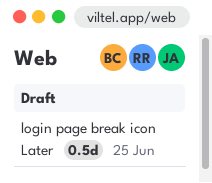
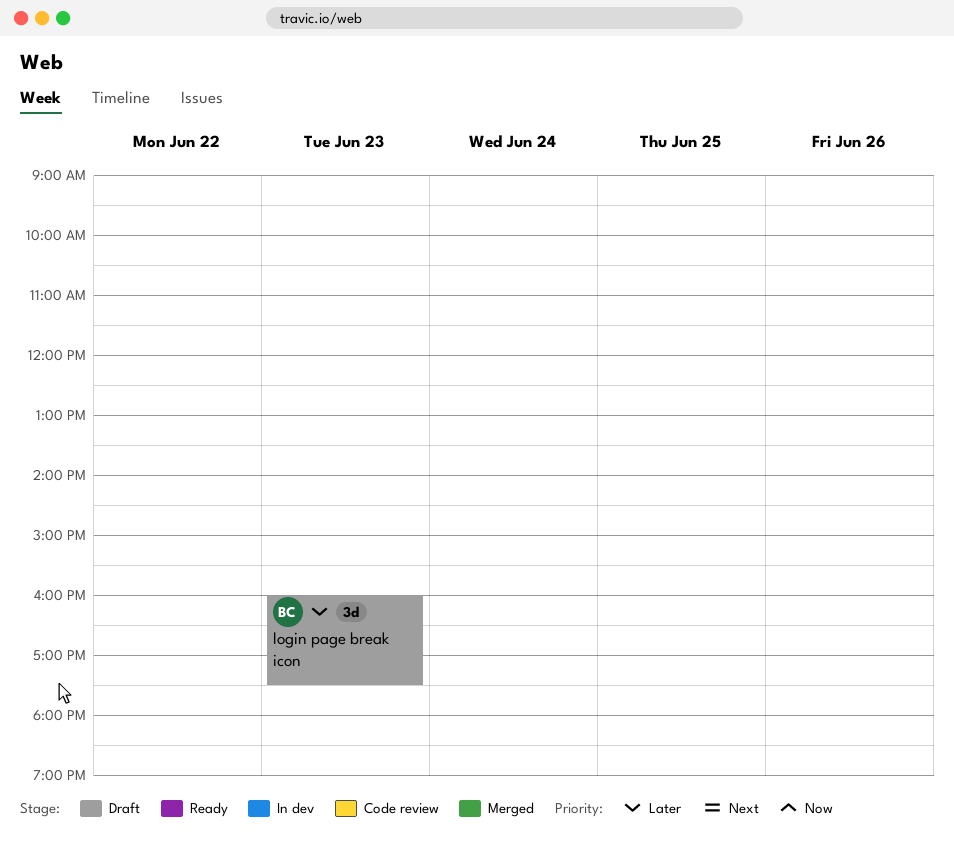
login page break icon, estimate: 0.5d -> 3d
login page break icon, day: Jun 25 -> Jun 23

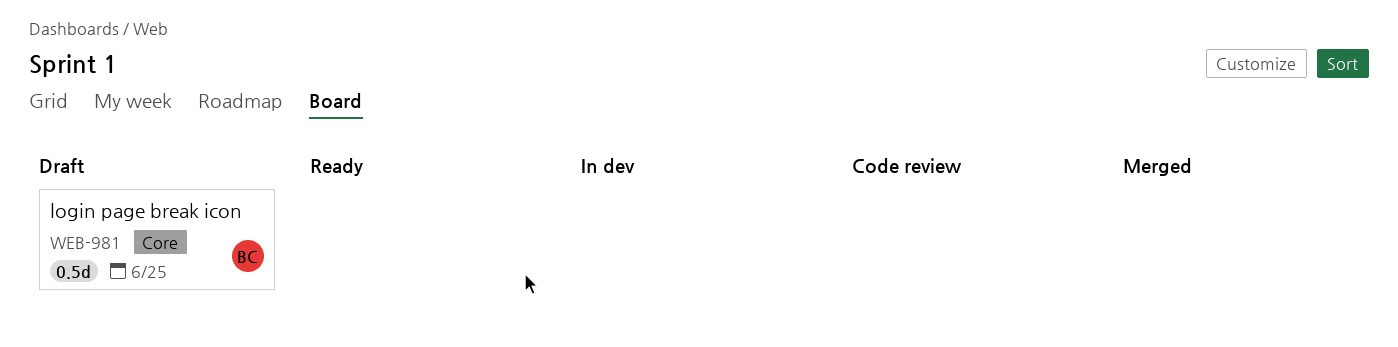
login page break icon, estimate: 3d -> 0.5d
login page break icon, day: Jun 23 -> Jun 25

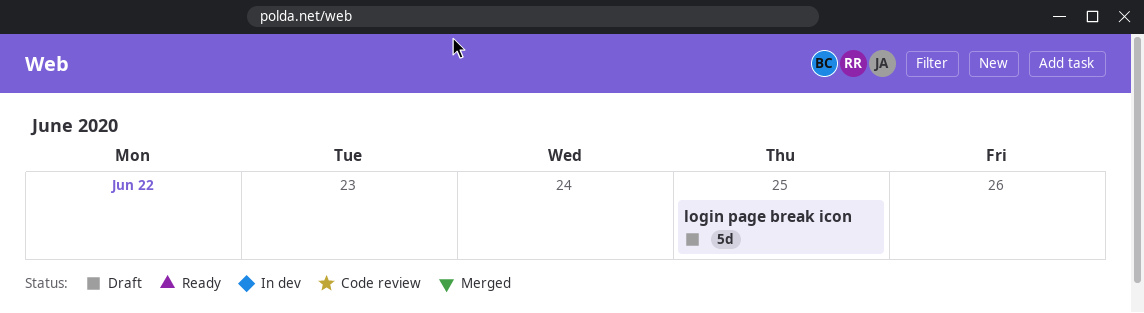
login page break icon, estimate: 0.5d -> 5d

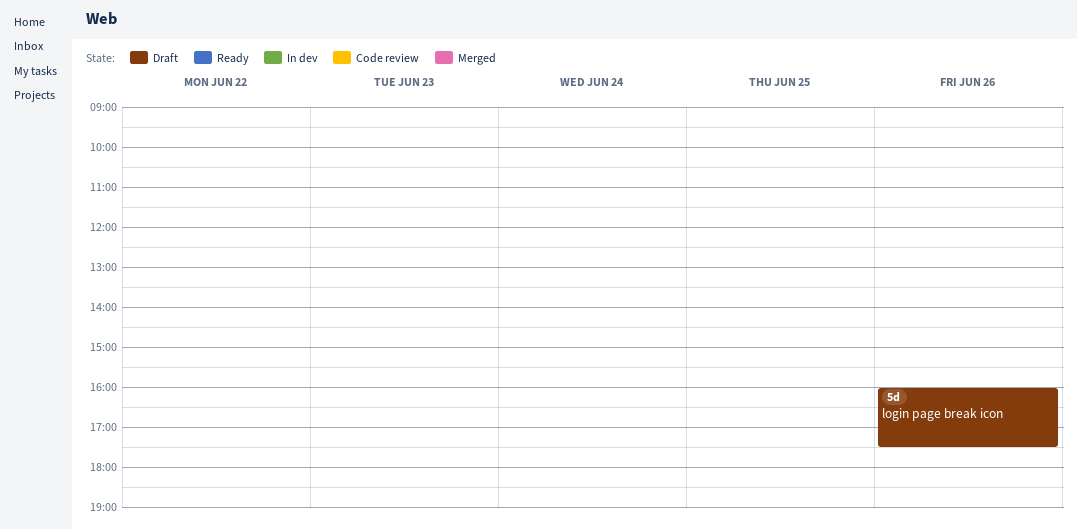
login page break icon, day: Jun 25 -> Jun 26

